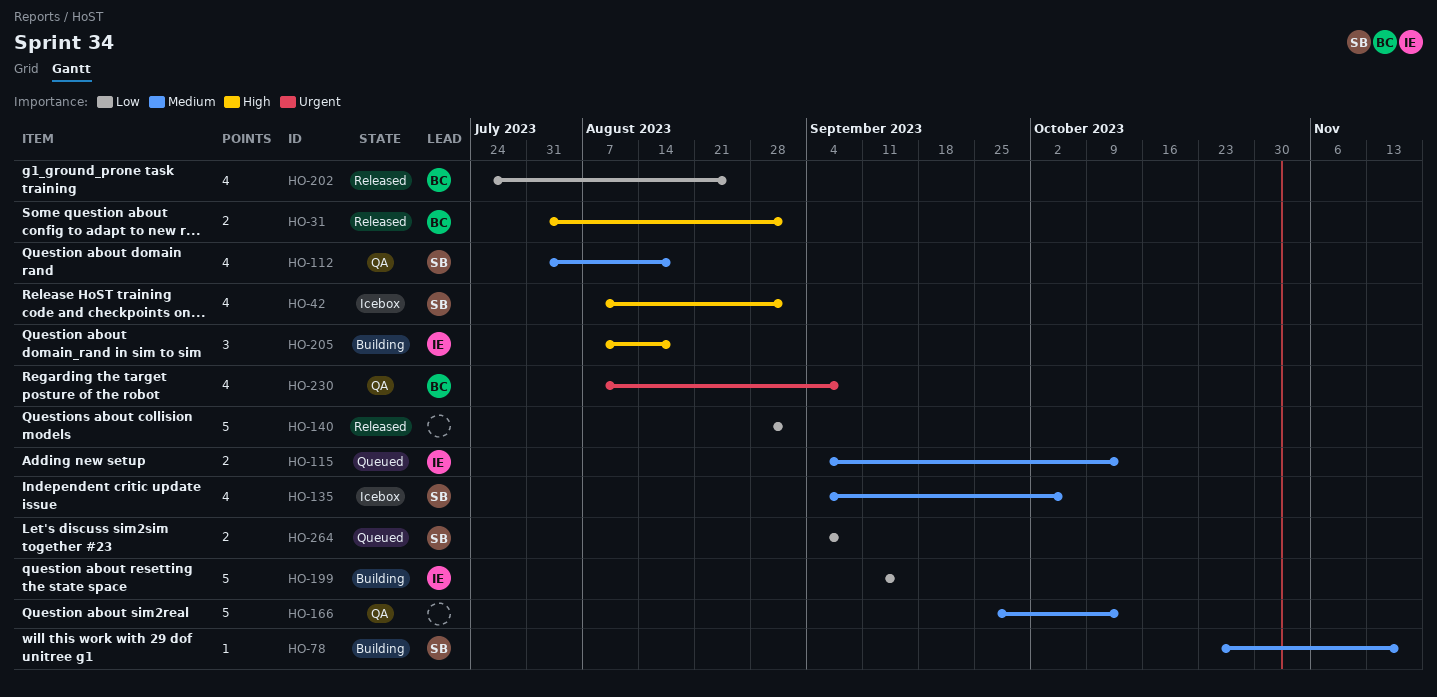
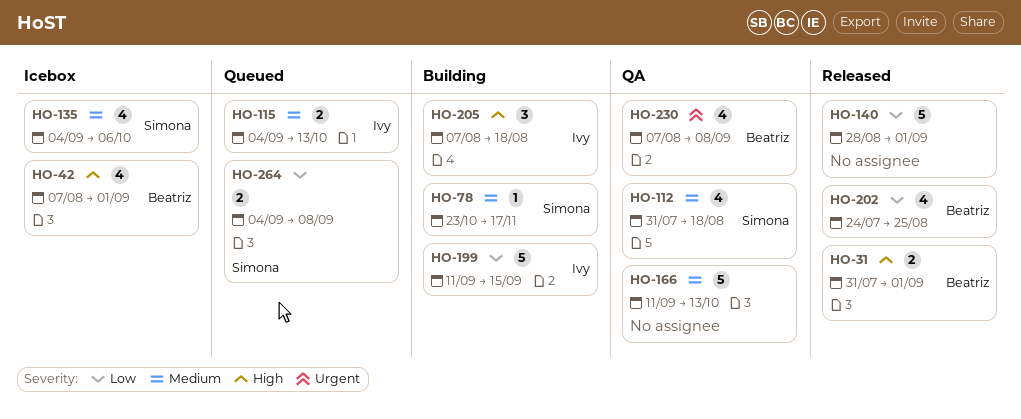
HO-42, owner: Simona -> Beatriz
HO-166, start: Sep 25 -> Sep 11

